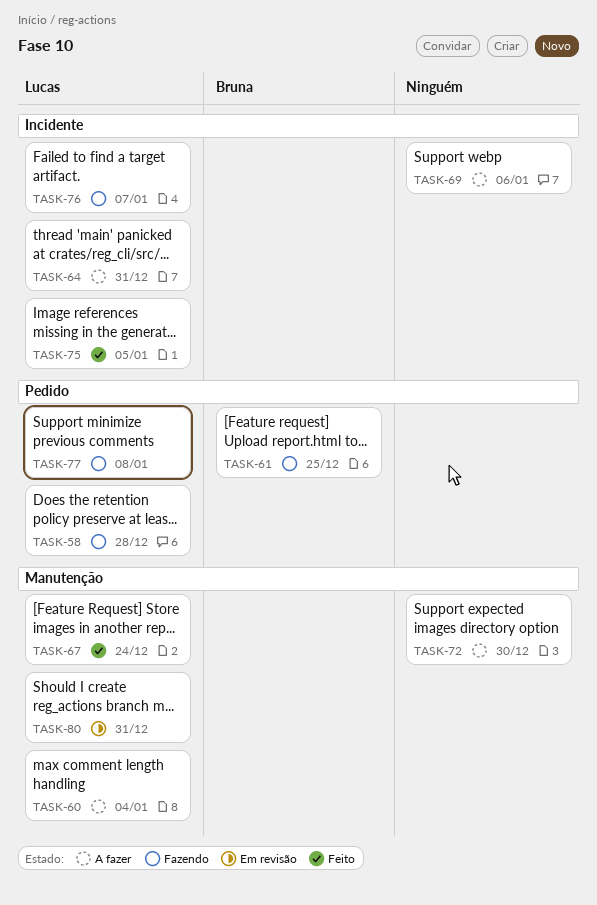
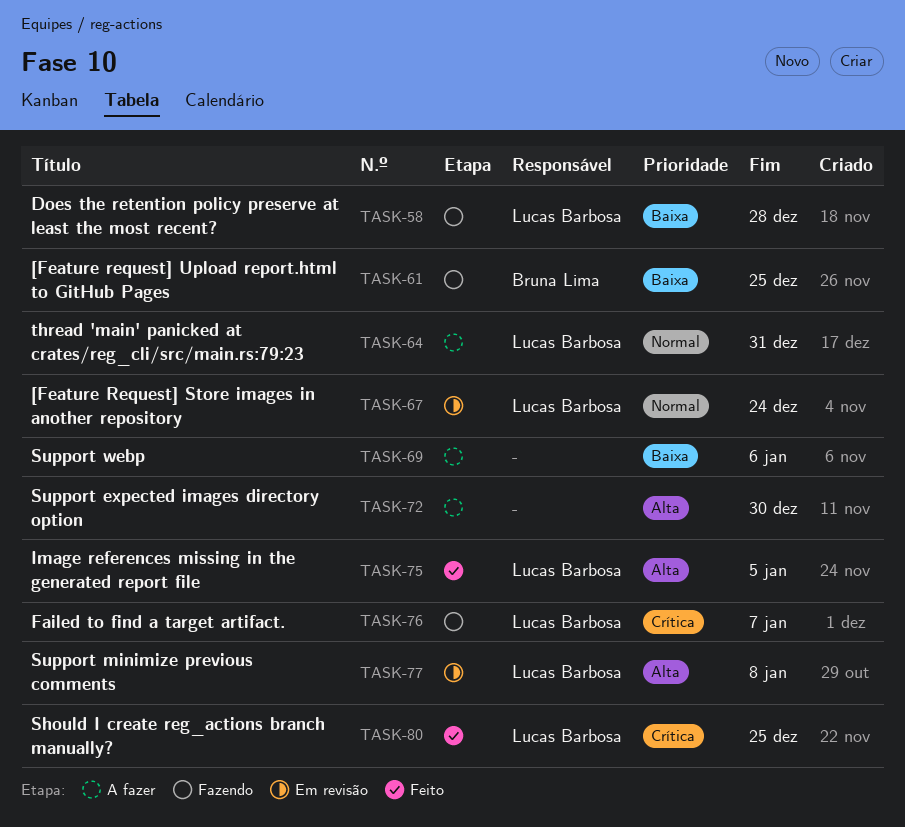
TASK-60: present -> none
TASK-67, status: Feito -> Em revisão
TASK-77, status: Fazendo -> Em revisão
TASK-80, status: Em revisão -> Feito
TASK-80, due: Dec 31 -> Dec 25

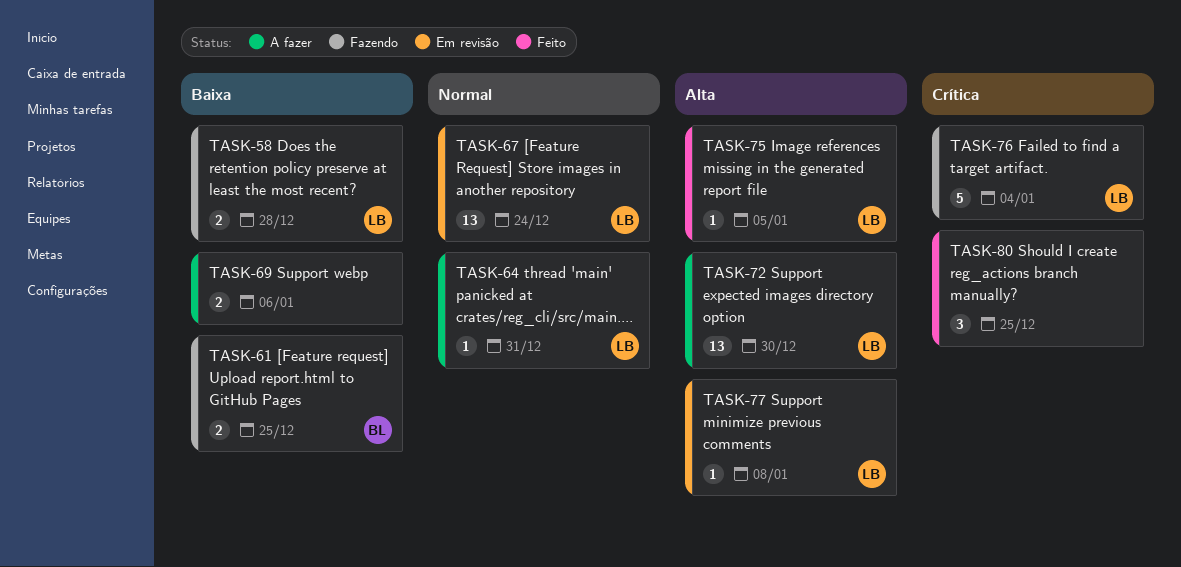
TASK-72, owner: none -> Lucas Barbosa
TASK-76, due: Jan 7 -> Jan 4
TASK-80, owner: Lucas Barbosa -> none

